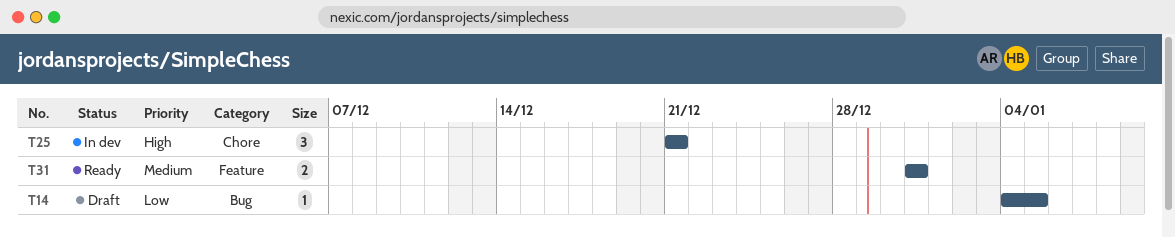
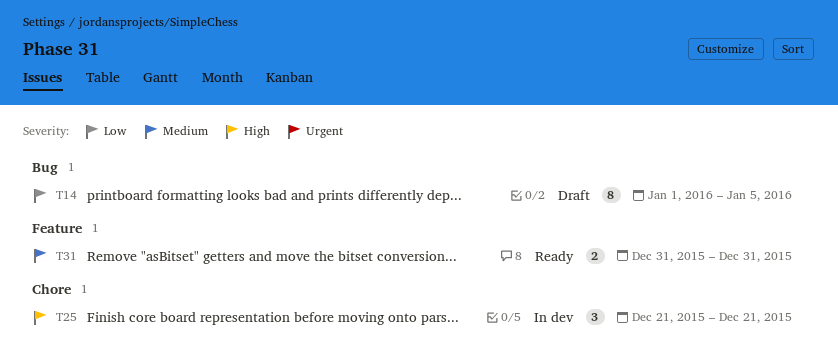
T14, estimate: 1 -> 8
T14, start: Jan 4 -> Jan 1

